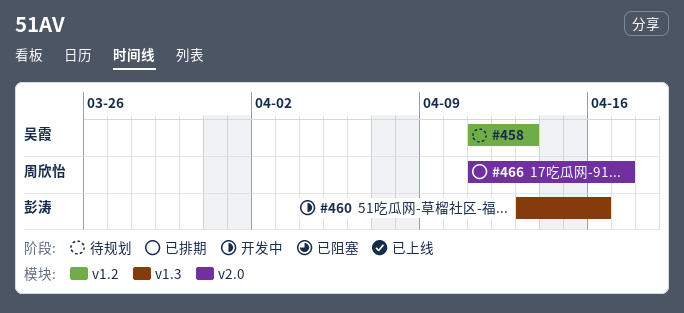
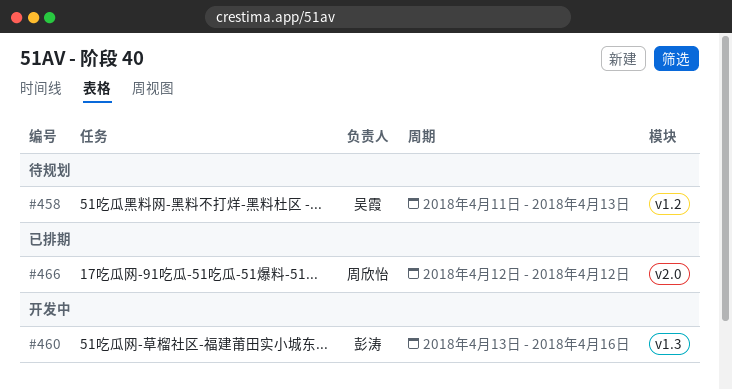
#466, start: Apr 11 -> Apr 12
#466, due: Apr 17 -> Apr 12

